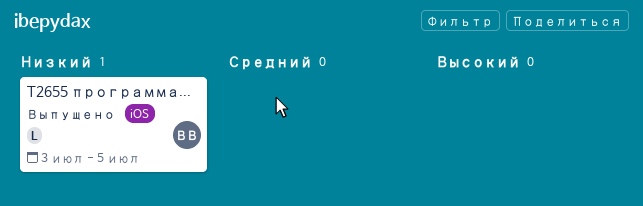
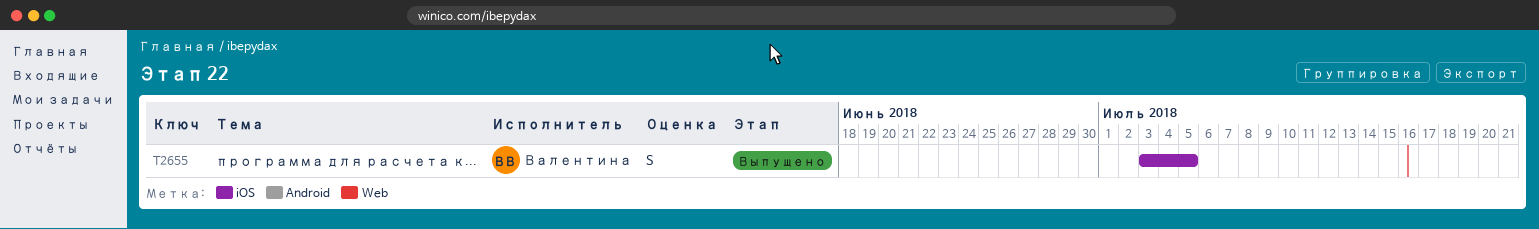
T2655, estimate: L -> S

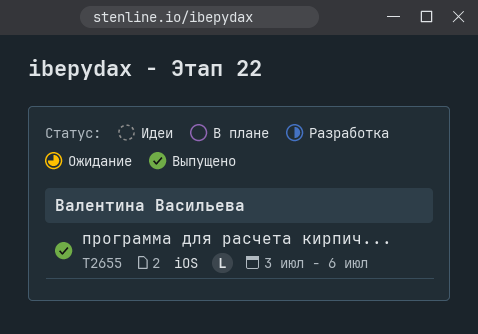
T2655, estimate: S -> L
T2655, due: Jul 5 -> Jul 6

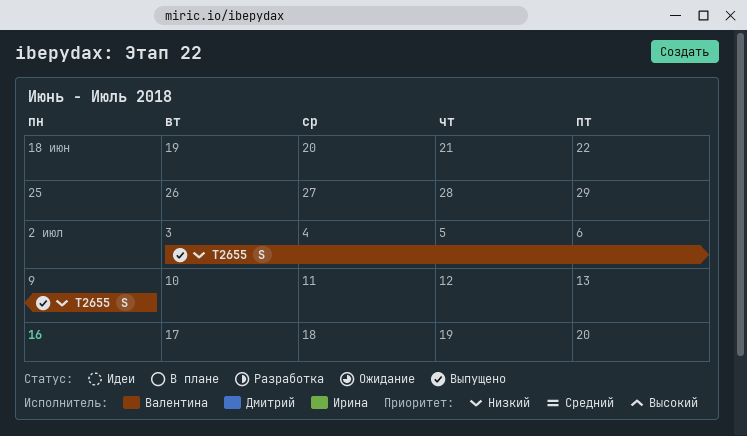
T2655, estimate: L -> S
T2655, due: Jul 6 -> Jul 9

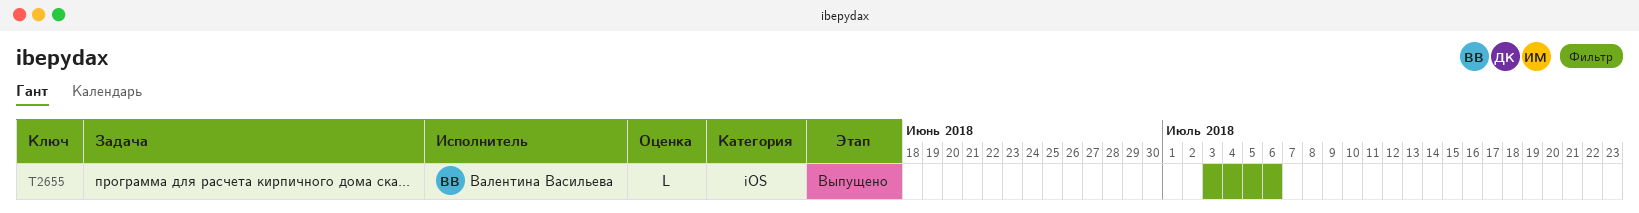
T2655, estimate: S -> L
T2655, due: Jul 9 -> Jul 6

